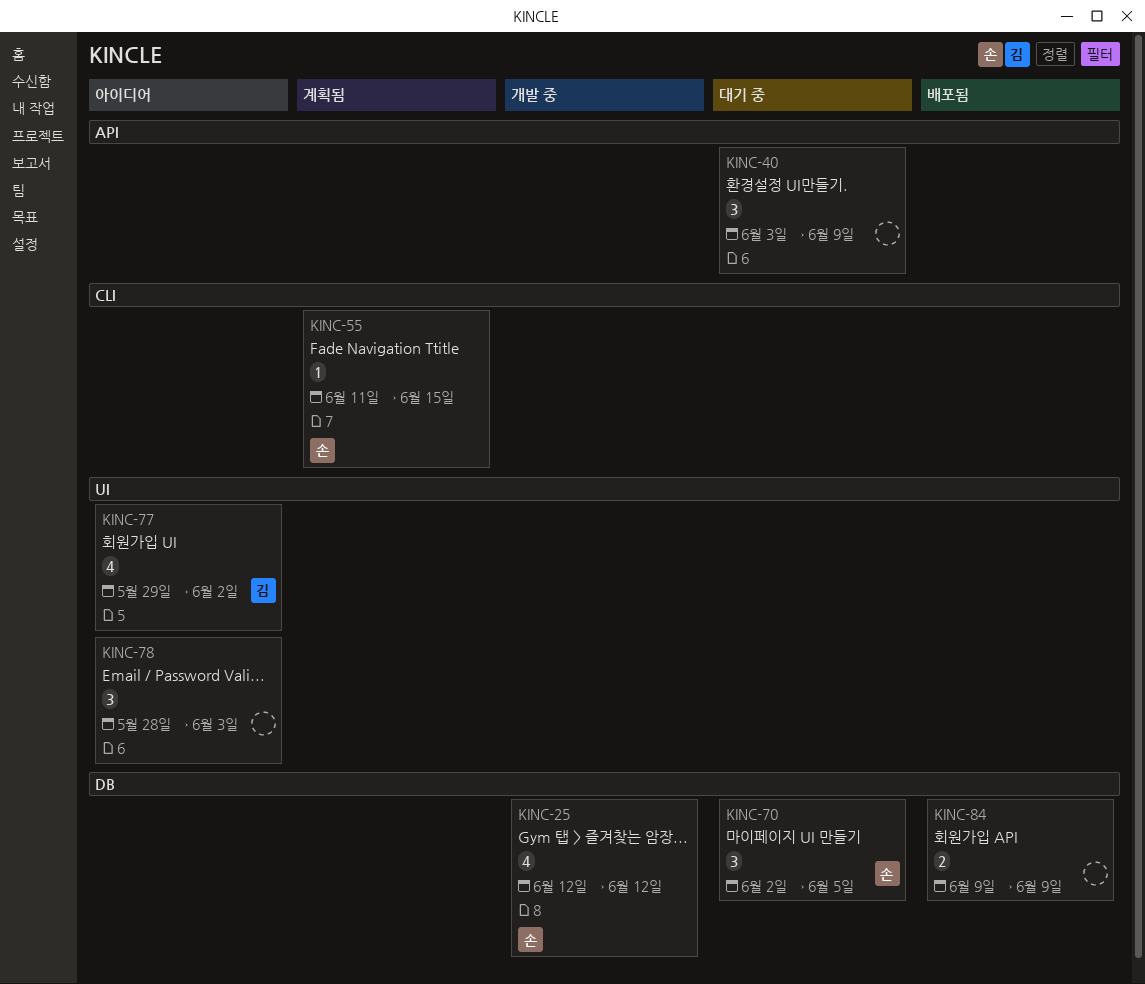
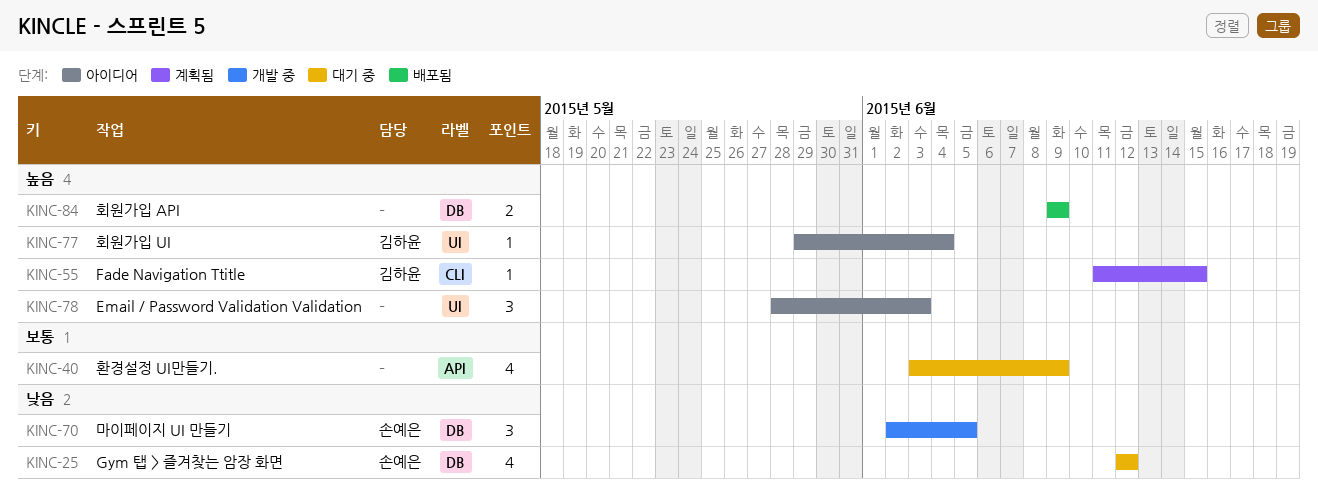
KINC-25, status: 개발 중 -> 대기 중
KINC-40, estimate: 3 -> 4
KINC-55, owner: 손예은 -> 김하윤
KINC-70, status: 대기 중 -> 개발 중
KINC-77, estimate: 4 -> 1
KINC-77, due: Jun 2 -> Jun 4

